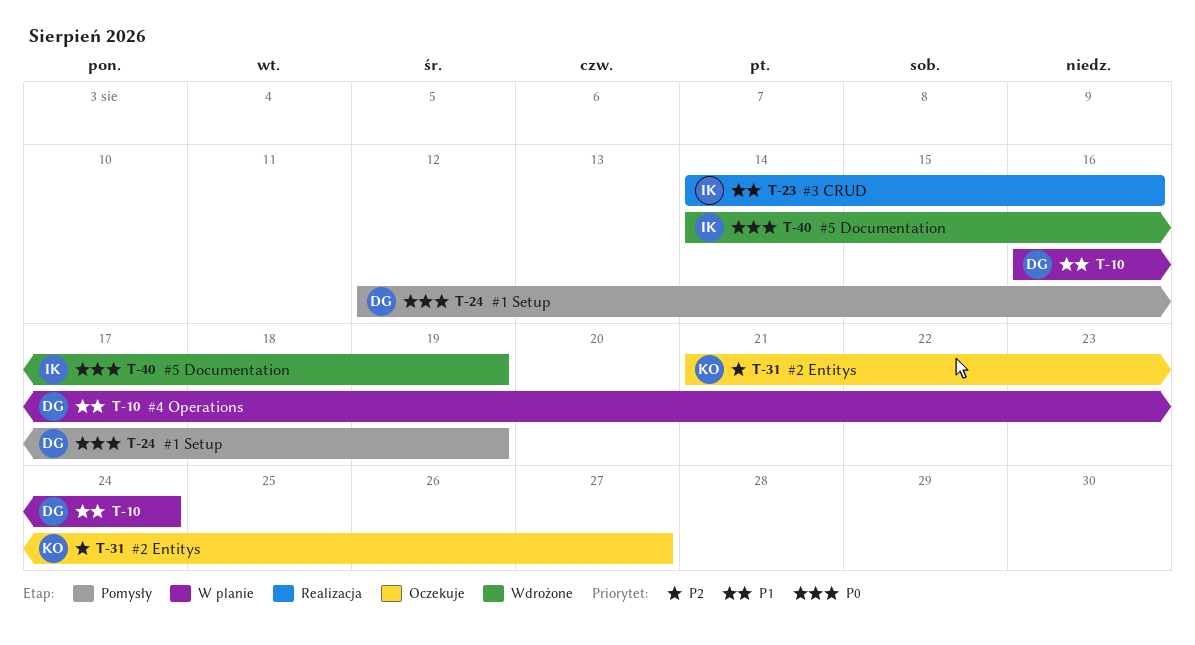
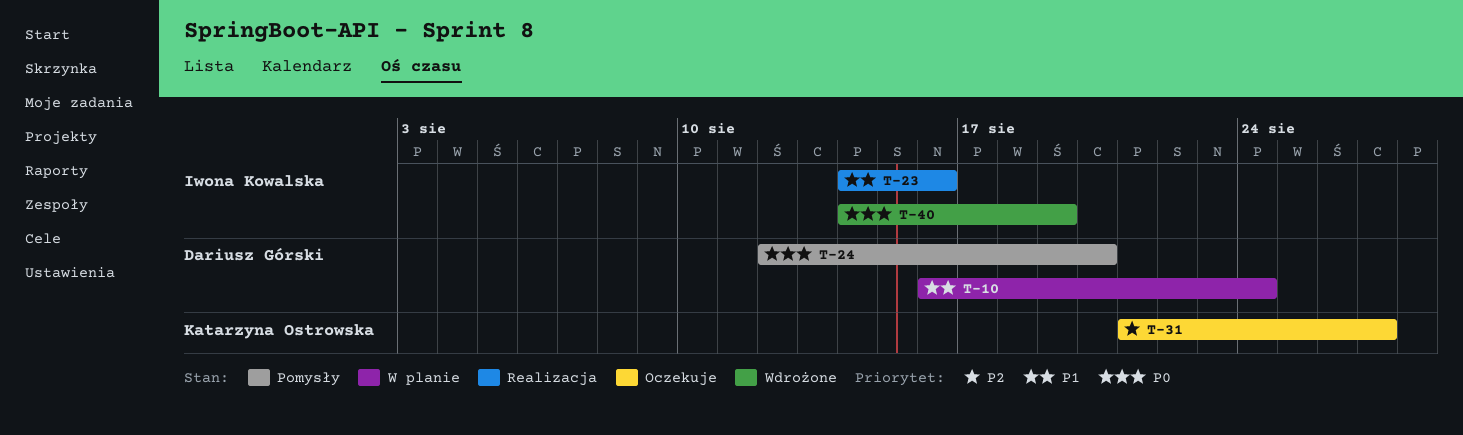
T-24, due: Aug 19 -> Aug 20

